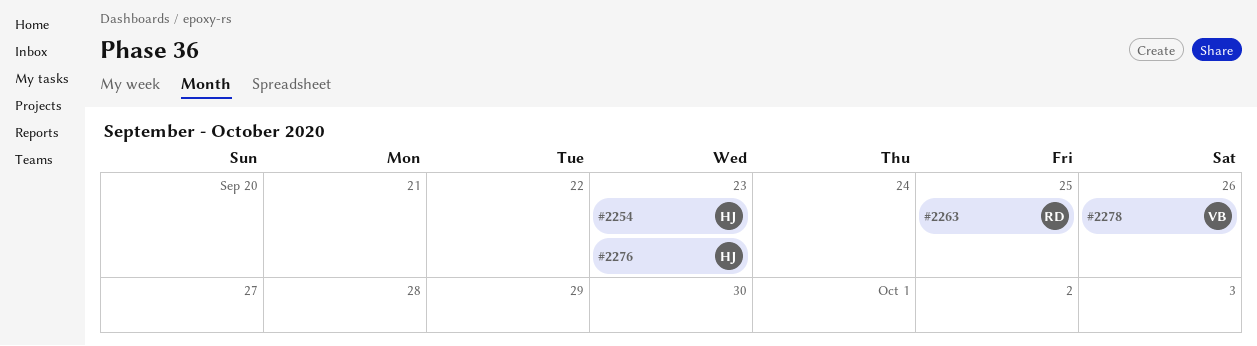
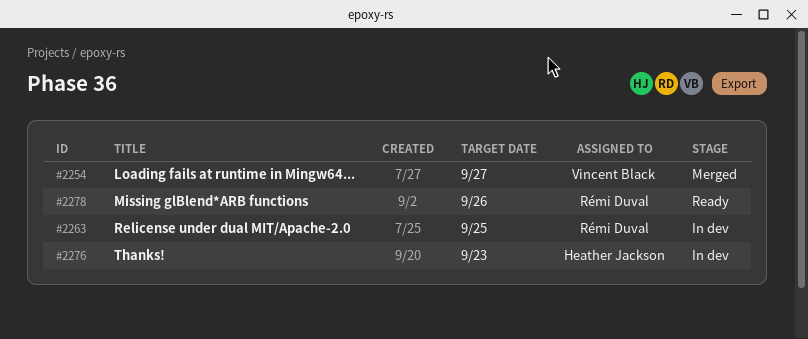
#2254, owner: Heather Jackson -> Vincent Black
#2254, due: Sep 23 -> Sep 27
#2278, owner: Vincent Black -> Rémi Duval

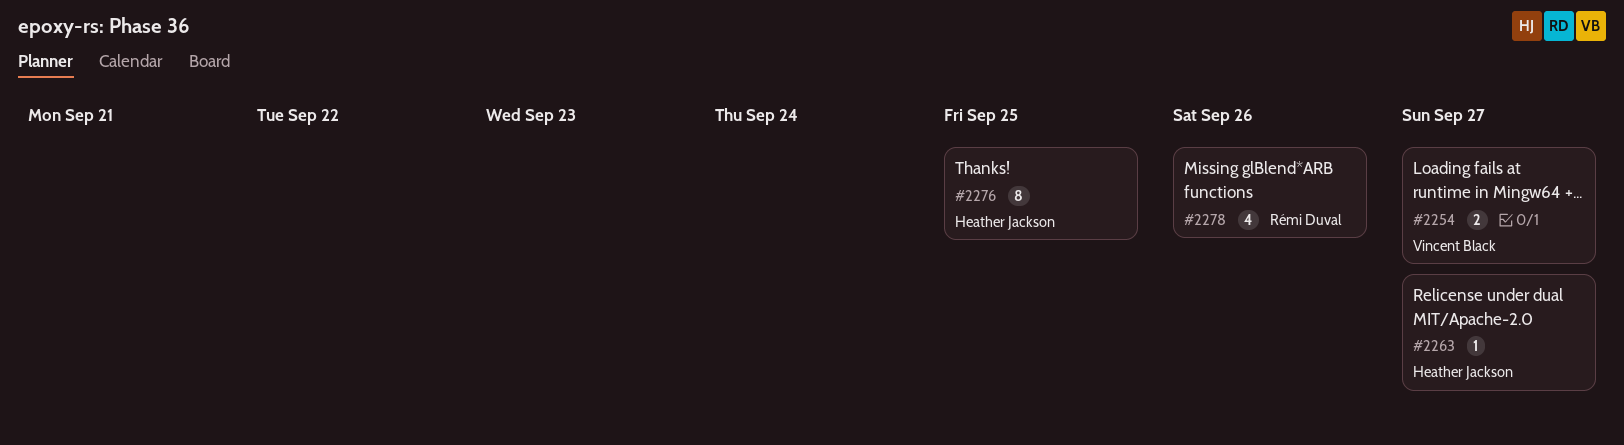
#2263, owner: Rémi Duval -> Heather Jackson
#2263, due: Sep 25 -> Sep 27
#2276, due: Sep 23 -> Sep 25

